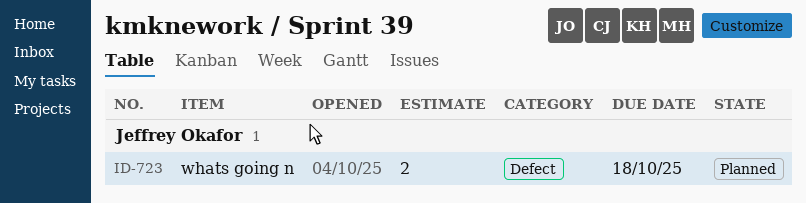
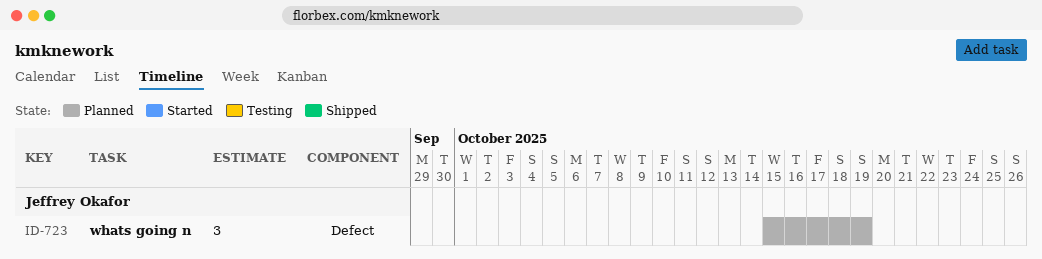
ID-723, estimate: 2 -> 3
ID-723, due: Oct 18 -> Oct 19

